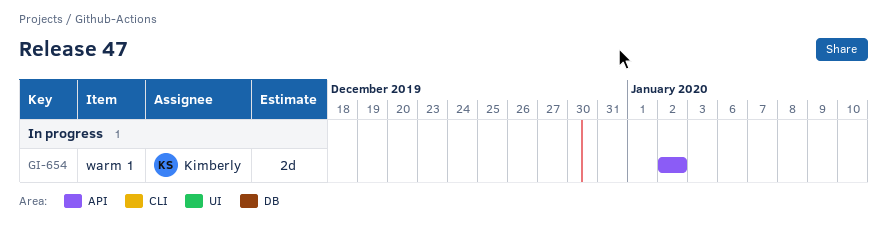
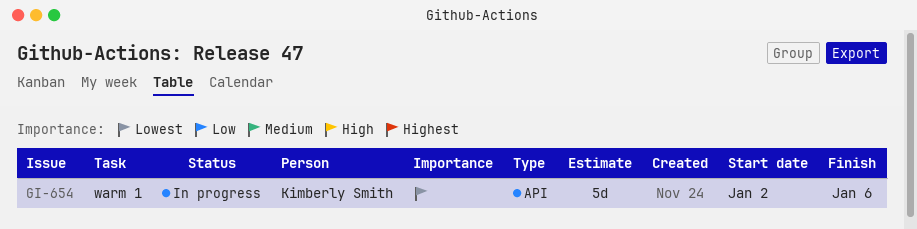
GI-654, estimate: 2d -> 5d
GI-654, due: Jan 2 -> Jan 6

